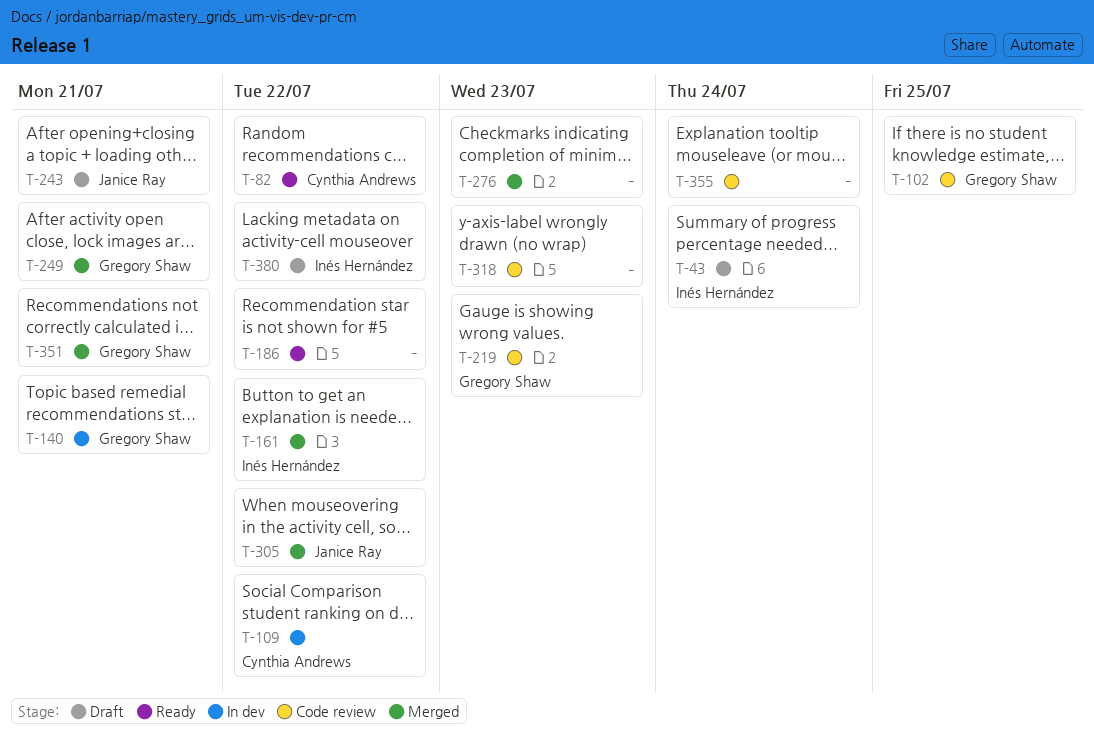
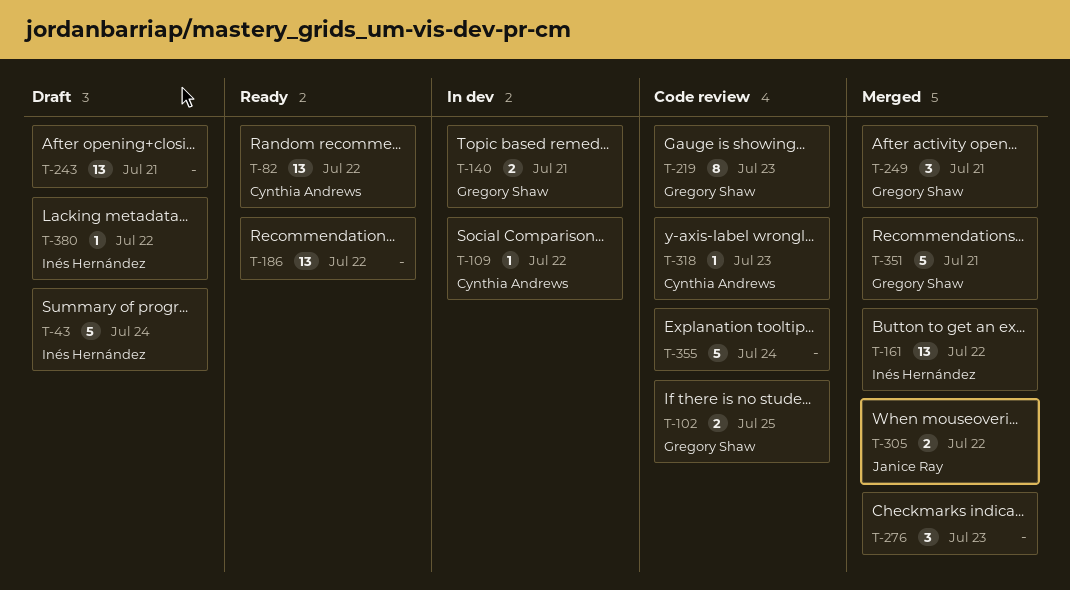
T-243, owner: Janice Ray -> none
T-318, owner: none -> Cynthia Andrews

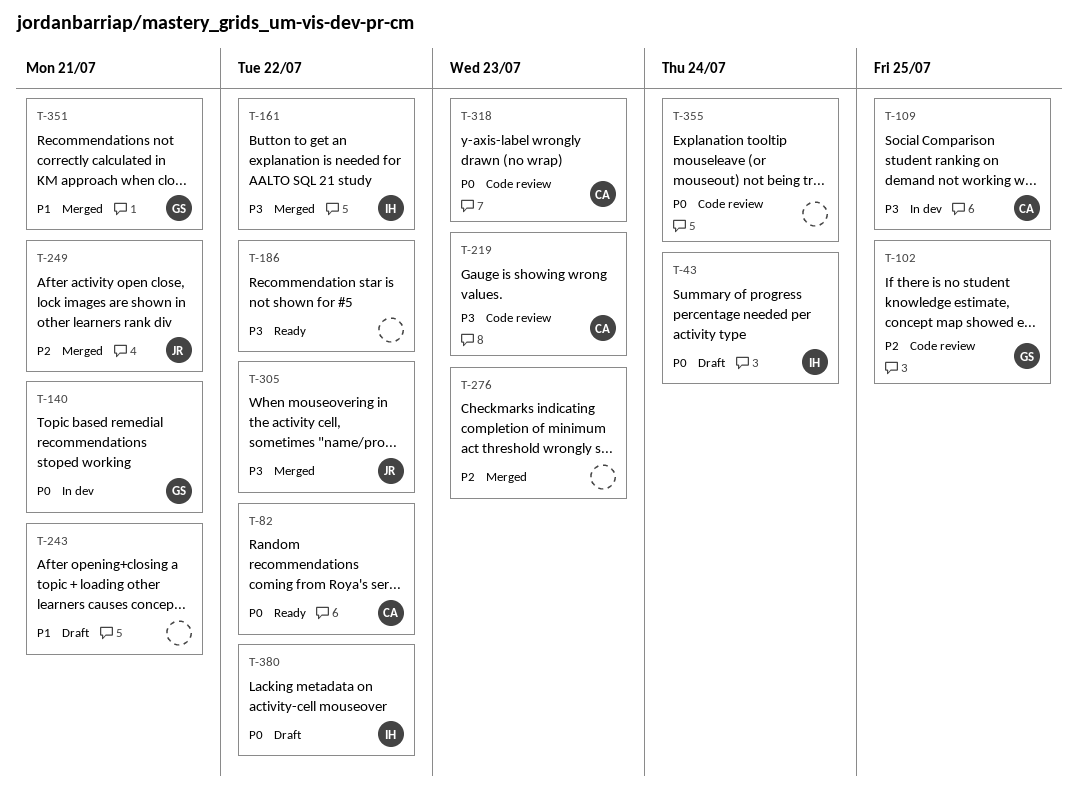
T-109, due: Jul 22 -> Jul 25
T-219, owner: Gregory Shaw -> Cynthia Andrews
T-249, owner: Gregory Shaw -> Janice Ray

